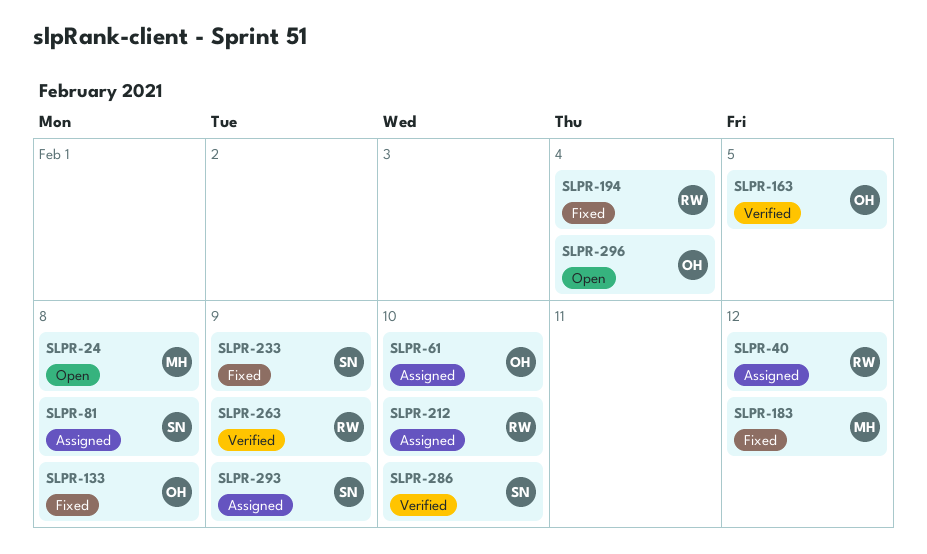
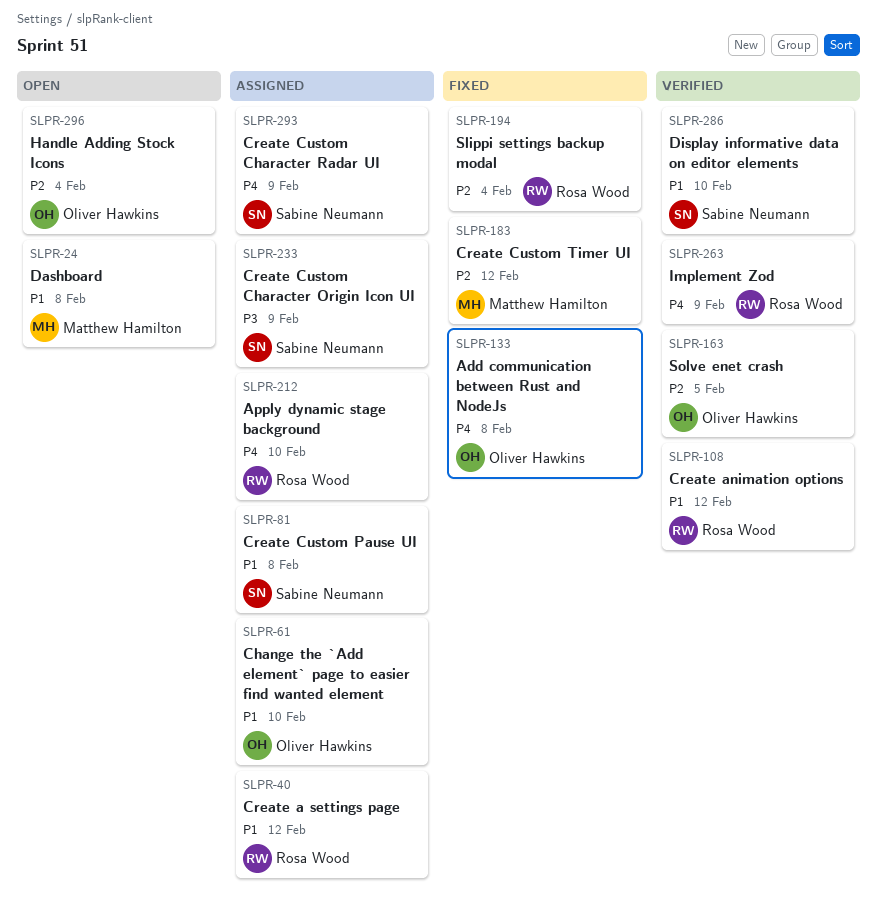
SLPR-108: none -> present
SLPR-233, status: Fixed -> Assigned

